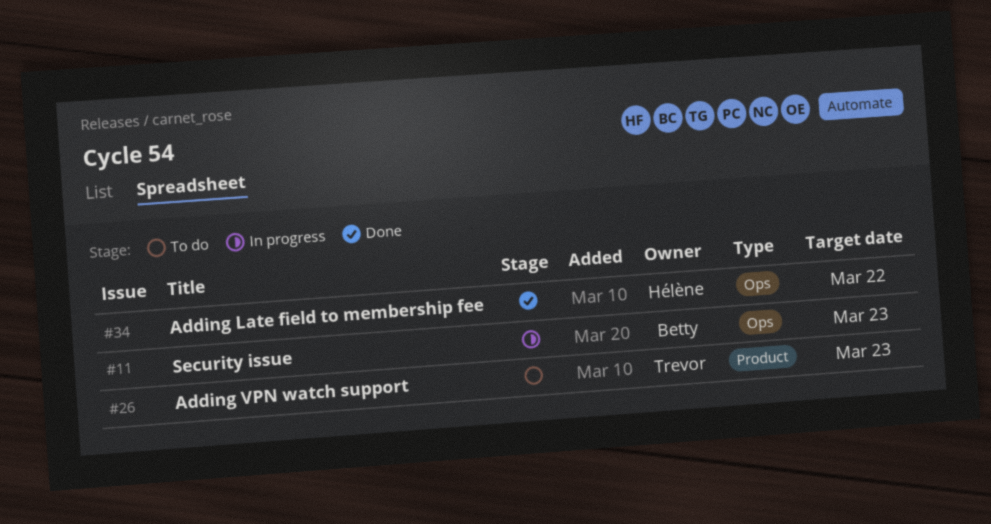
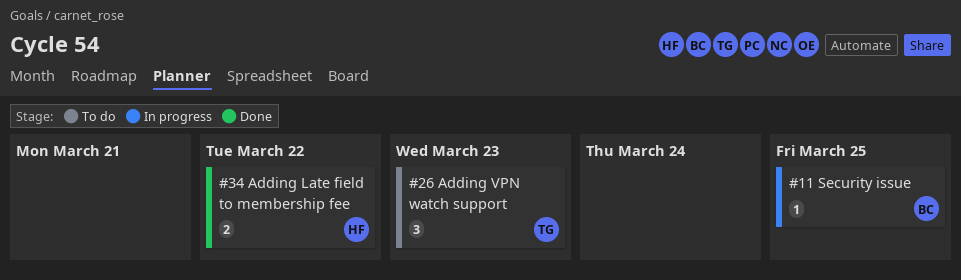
#11, due: Mar 23 -> Mar 25

